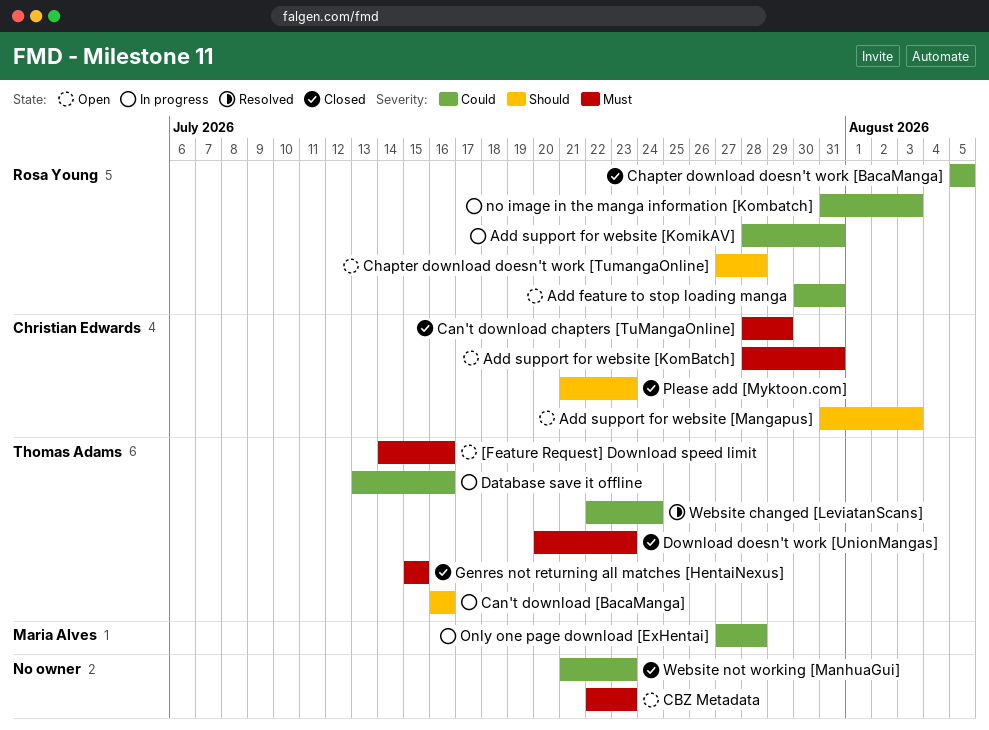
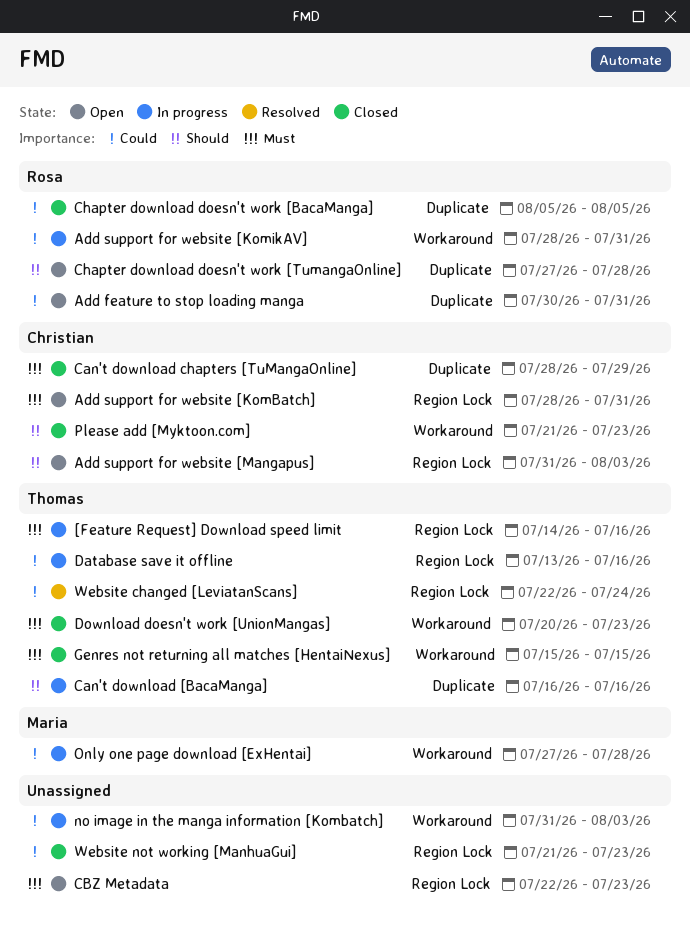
[Feature Request] Download speed limit, status: Open -> In progress
no image in the manga information [Kombatch], owner: Rosa Young -> none

